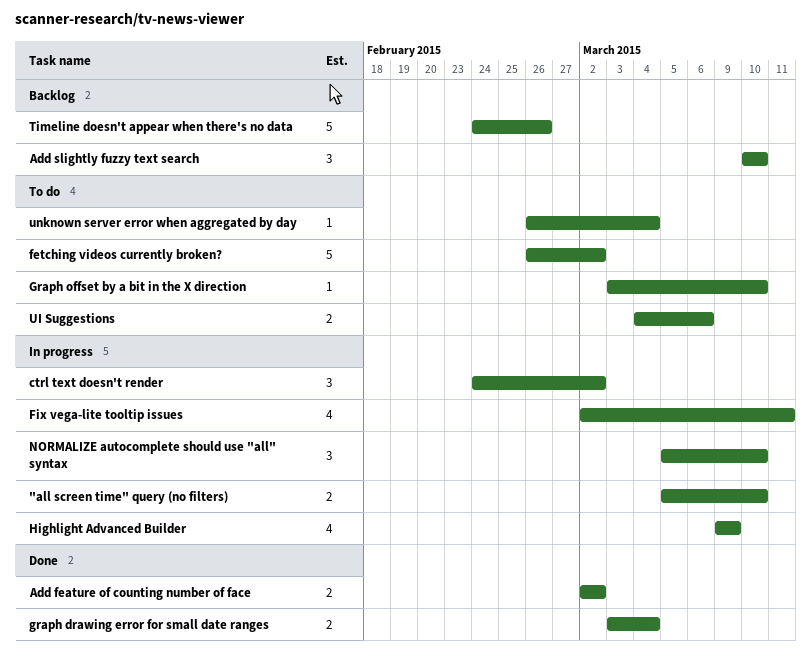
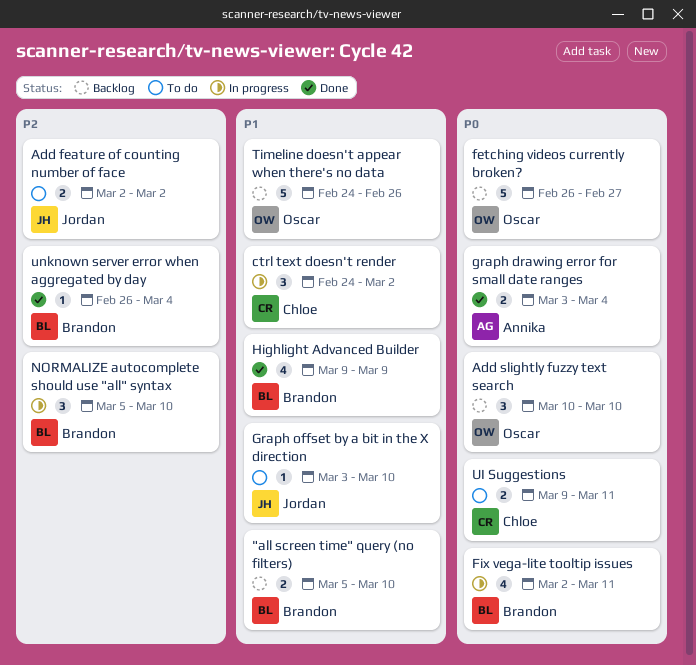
"all screen time" query (no filters), status: In progress -> Backlog
Add feature of counting number of face, status: Done -> To do
fetching videos currently broken?, status: To do -> Backlog
fetching videos currently broken?, due: Mar 2 -> Feb 27
Highlight Advanced Builder, status: In progress -> Done
UI Suggestions, start: Mar 4 -> Mar 9
UI Suggestions, due: Mar 6 -> Mar 11
unknown server error when aggregated by day, status: To do -> Done

